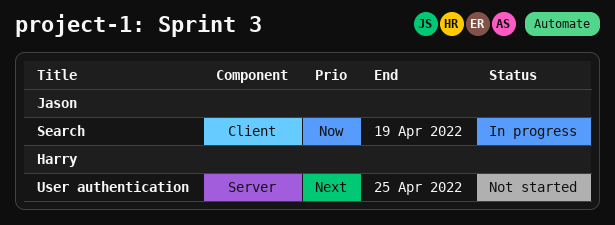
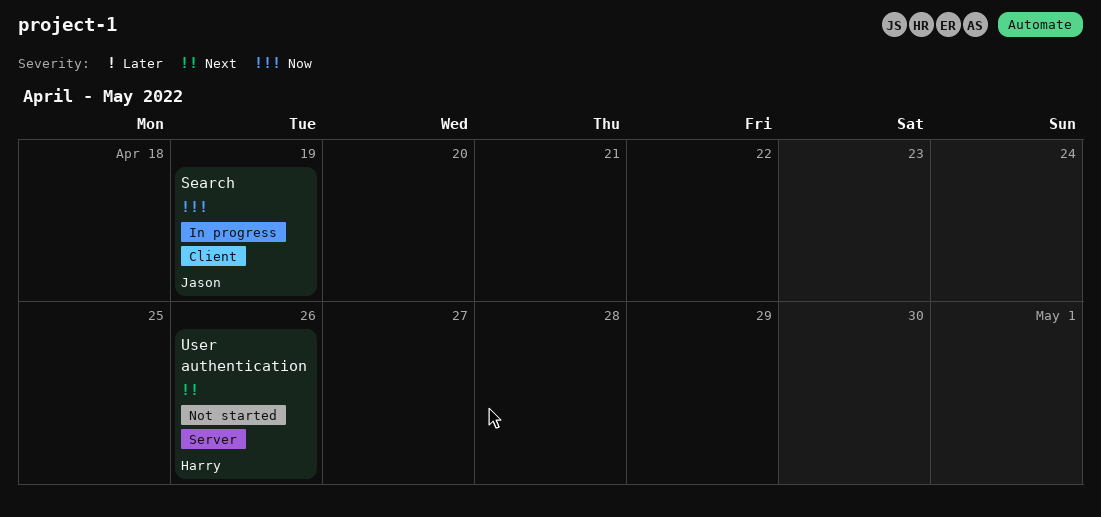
User authentication, due: Apr 25 -> Apr 26

